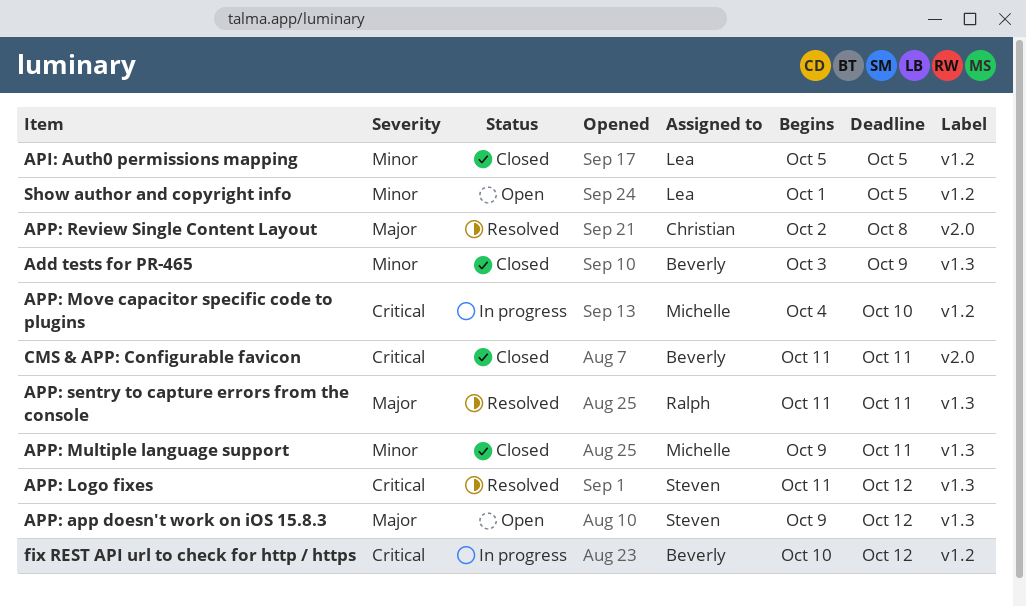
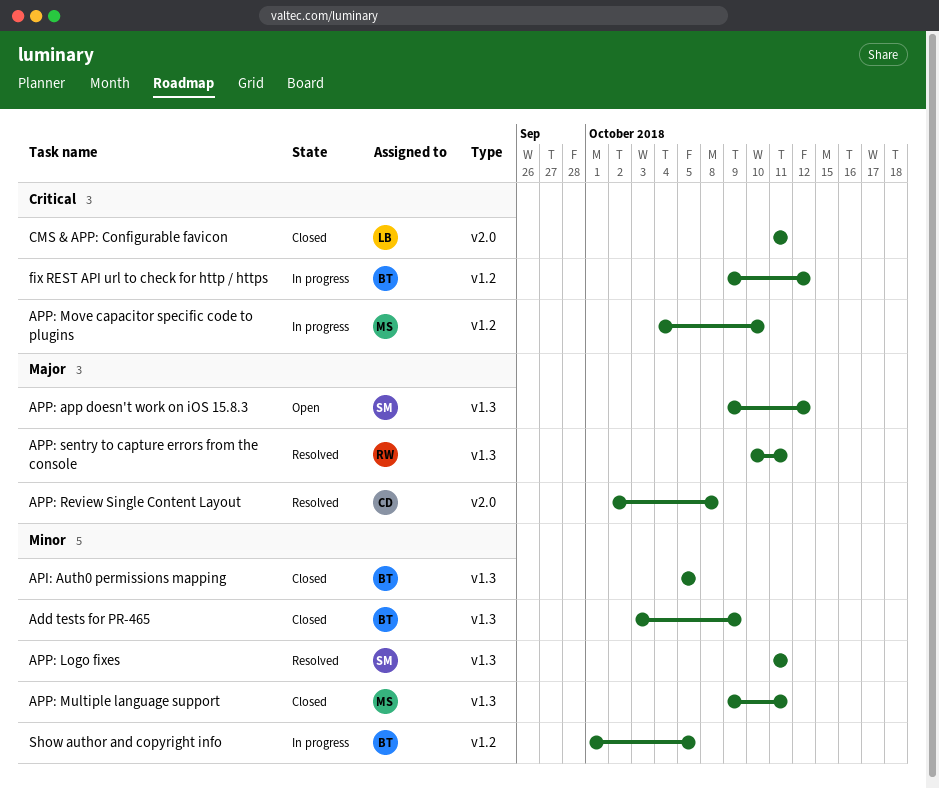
API: Auth0 permissions mapping, owner: Lea -> Beverly
API: Auth0 permissions mapping, label: v1.2 -> v1.3
APP: Logo fixes, priority: Critical -> Minor
APP: Logo fixes, due: Oct 12 -> Oct 11
APP: sentry to capture errors from the console, start: Oct 11 -> Oct 10
CMS & APP: Configurable favicon, owner: Beverly -> Lea
fix REST API url to check for http / https, start: Oct 10 -> Oct 9
Show author and copyright info, status: Open -> In progress
Show author and copyright info, owner: Lea -> Beverly

